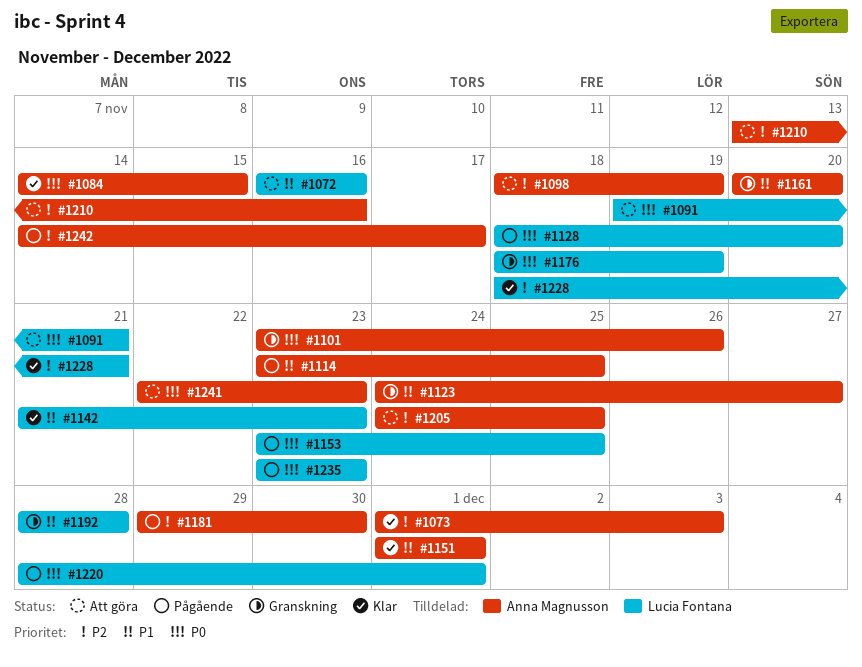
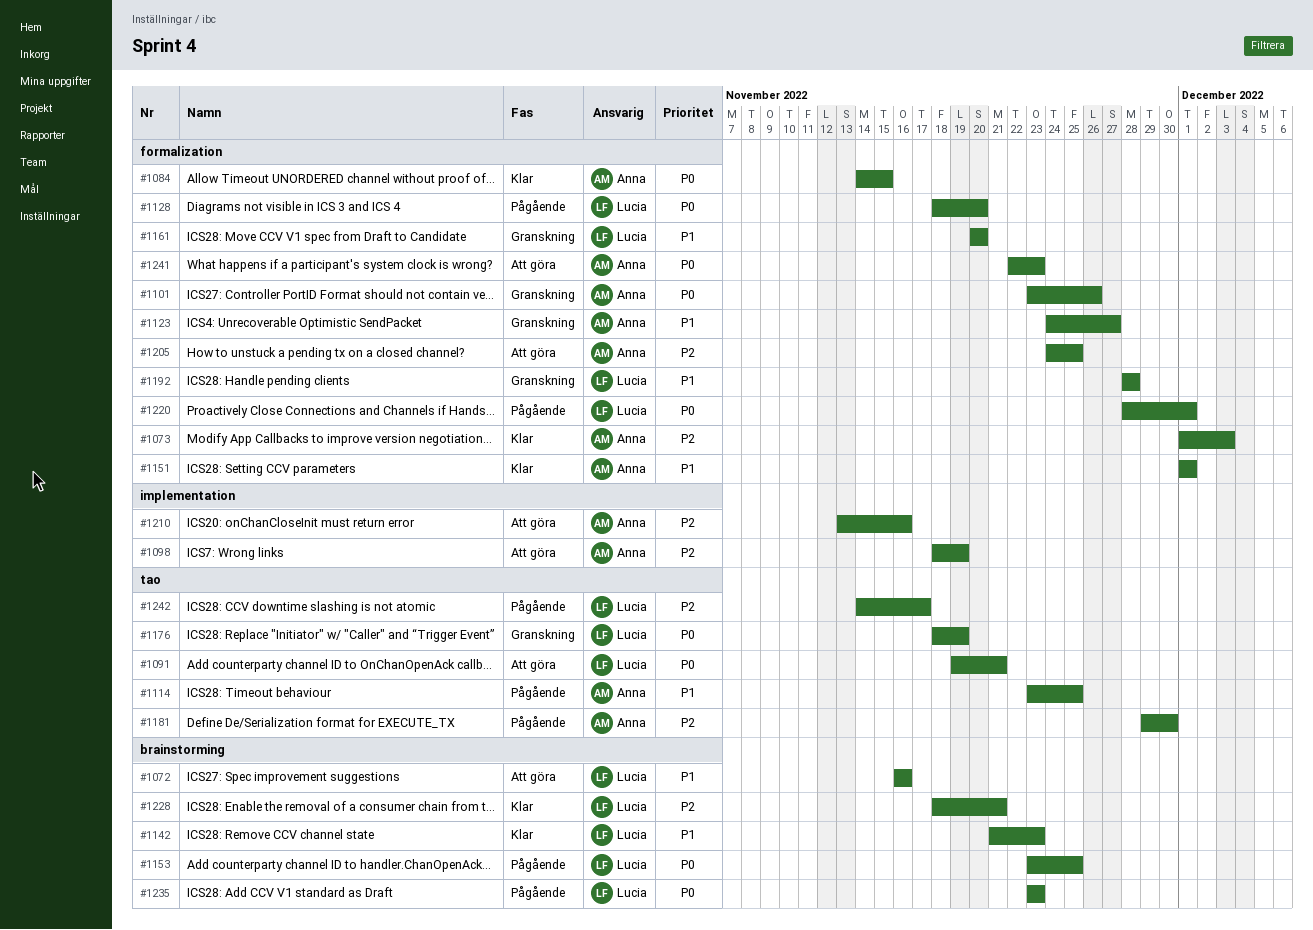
#1161, owner: Anna Magnusson -> Lucia Fontana
#1242, owner: Anna Magnusson -> Lucia Fontana

